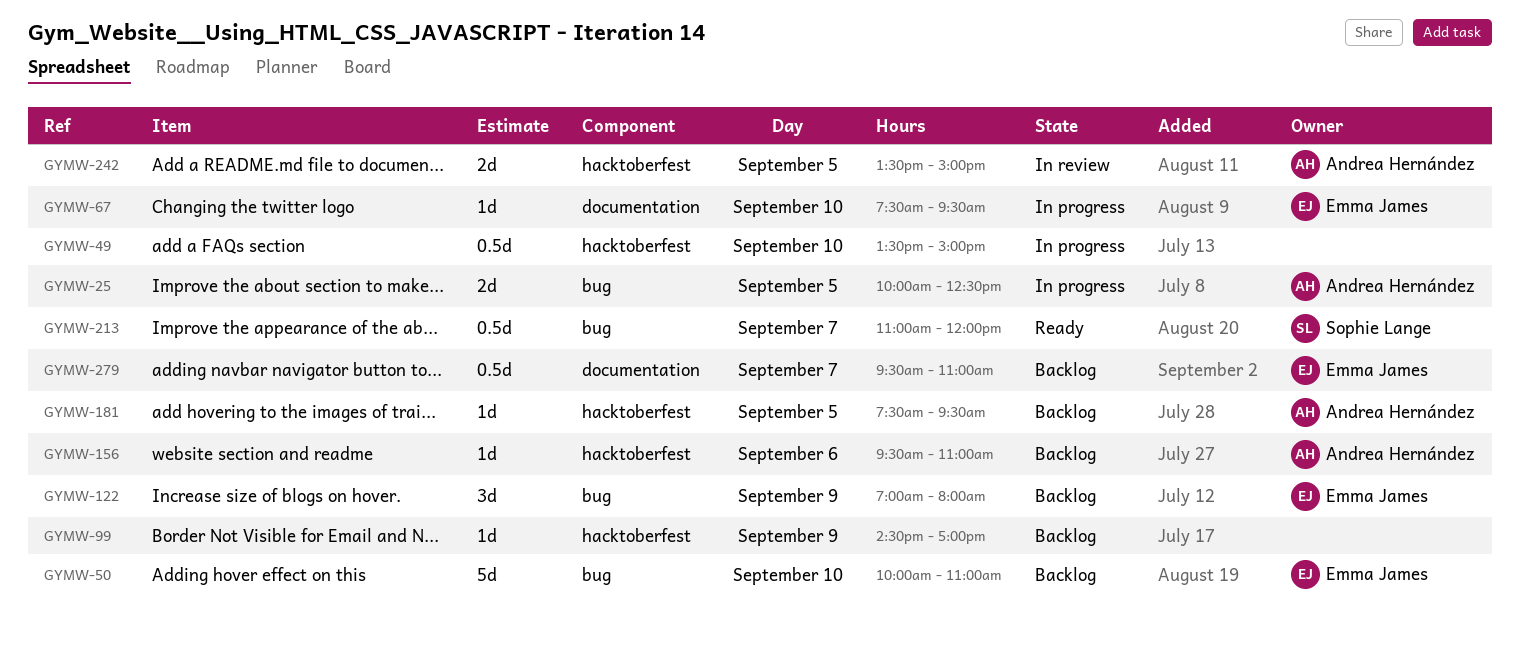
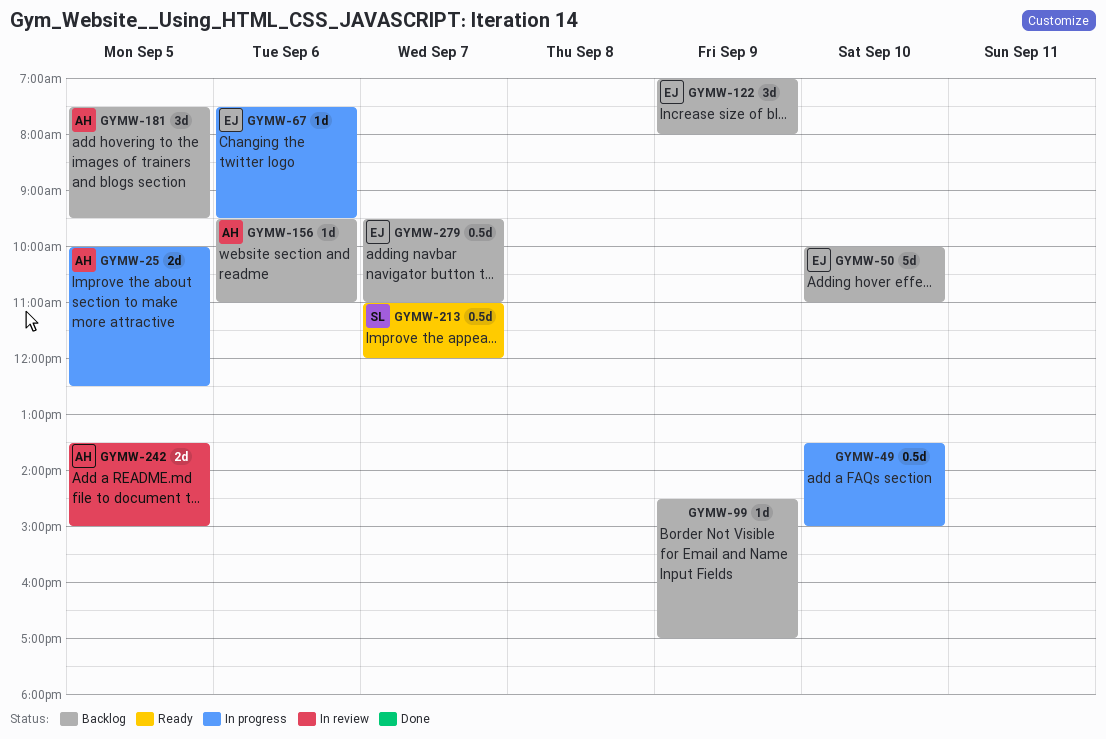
GYMW-67, day: Sep 10 -> Sep 6
GYMW-181, estimate: 1d -> 3d

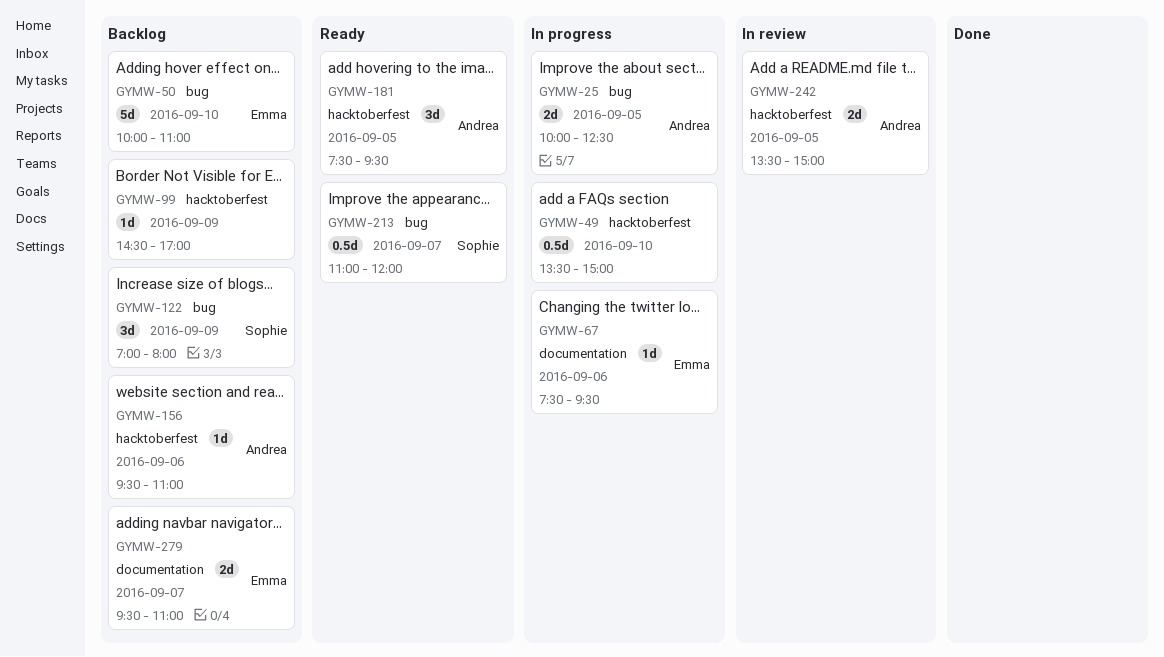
GYMW-122, owner: Emma -> Sophie
GYMW-181, status: Backlog -> Ready
GYMW-279, estimate: 0.5d -> 2d

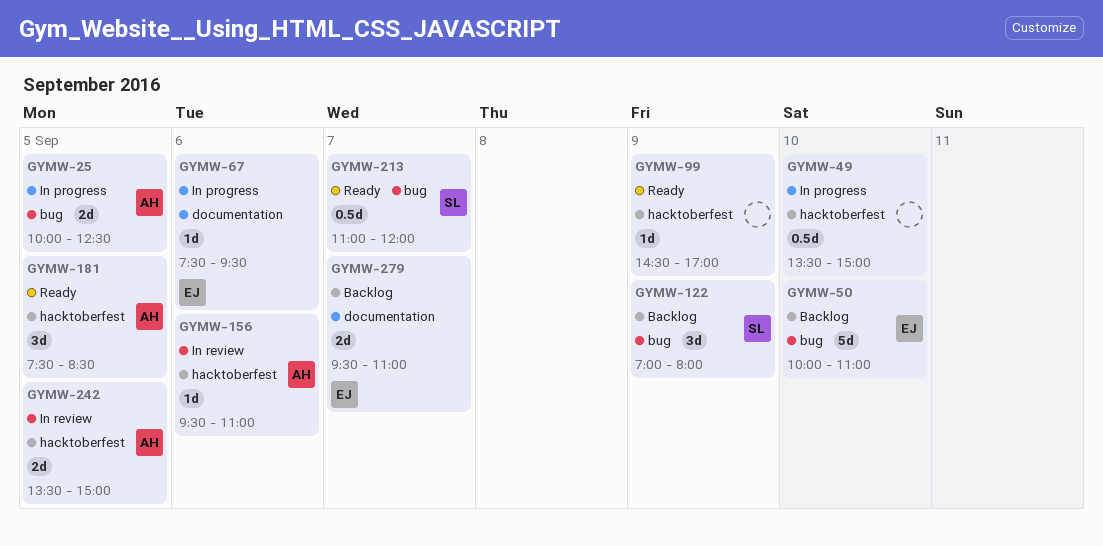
GYMW-99, status: Backlog -> Ready
GYMW-156, status: Backlog -> In review
GYMW-181, ends: 09:30 -> 08:30

